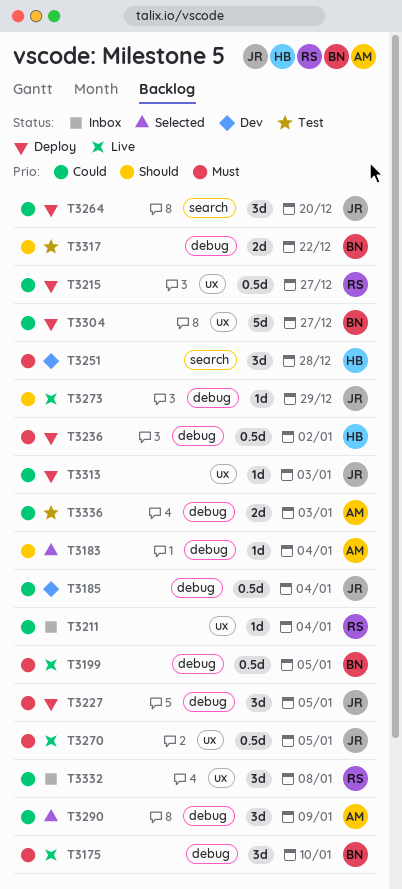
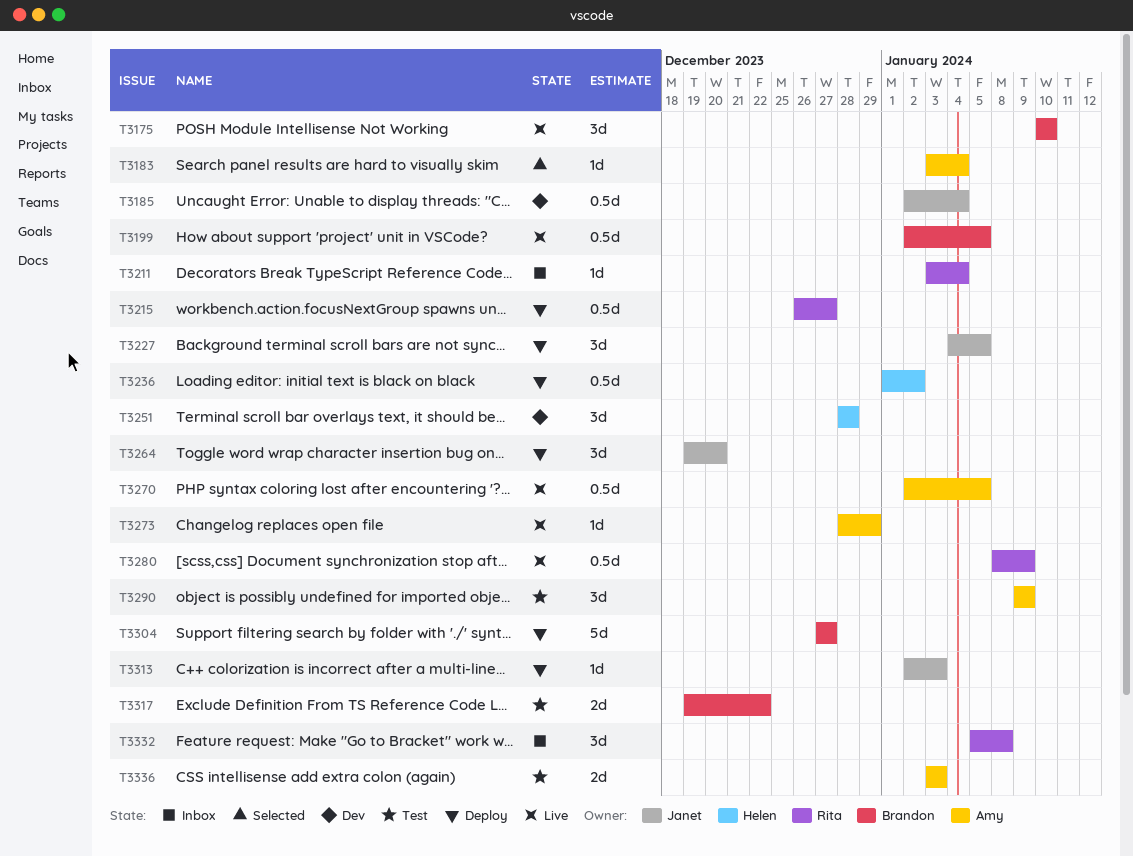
T3270, owner: Janet -> Amy
T3273, owner: Janet -> Amy
T3280: none -> present
T3290, status: Selected -> Test

